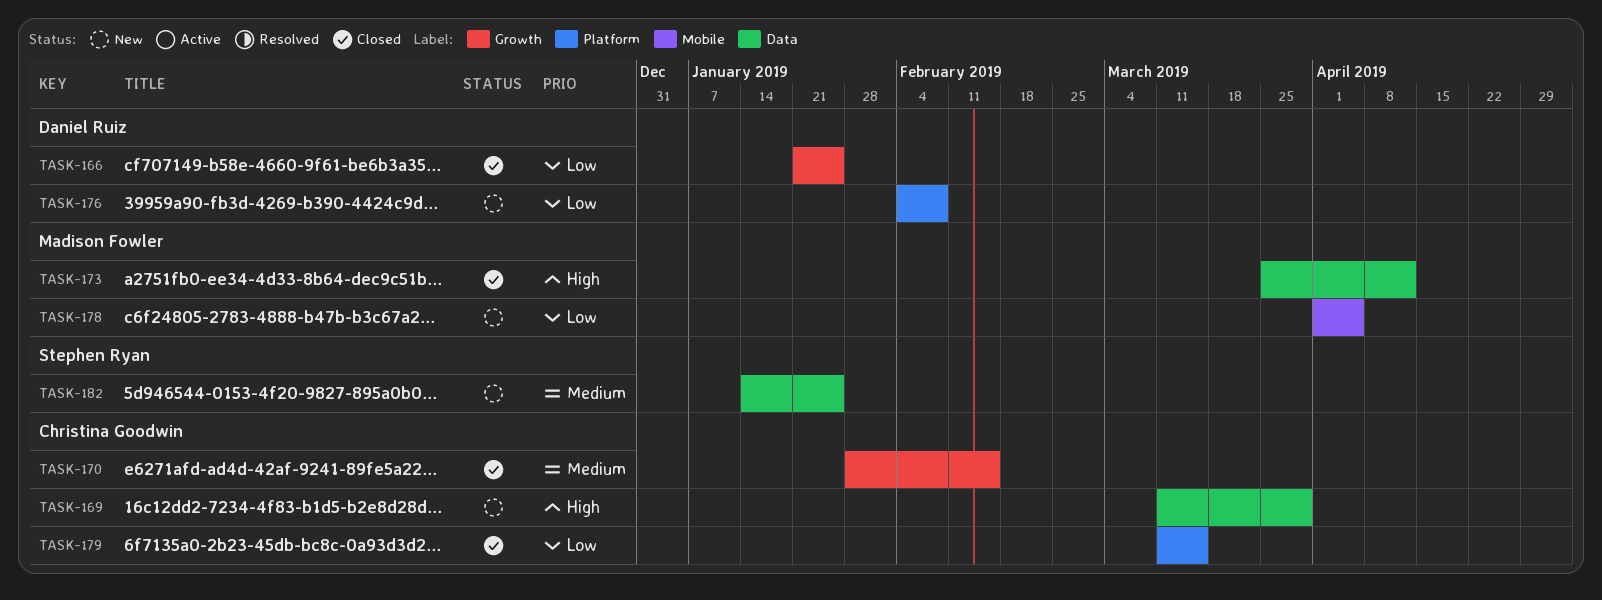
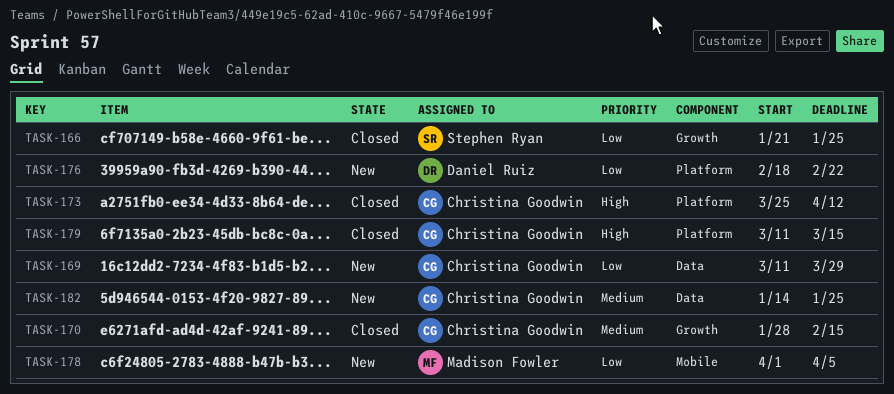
TASK-166, owner: Daniel Ruiz -> Stephen Ryan
TASK-169, priority: High -> Low
TASK-173, owner: Madison Fowler -> Christina Goodwin
TASK-173, label: Data -> Platform
TASK-176, start: Feb 4 -> Feb 18
TASK-176, due: Feb 8 -> Feb 22
TASK-179, priority: Low -> High
TASK-182, owner: Stephen Ryan -> Christina Goodwin

